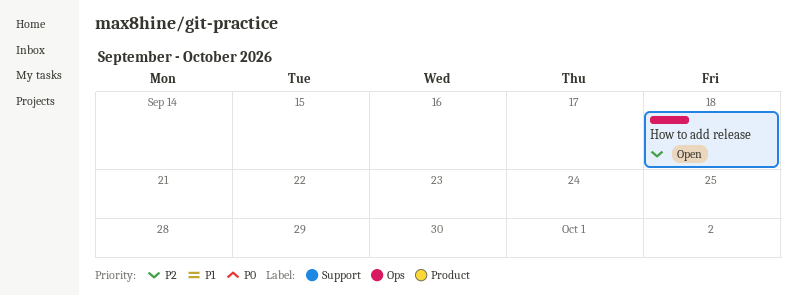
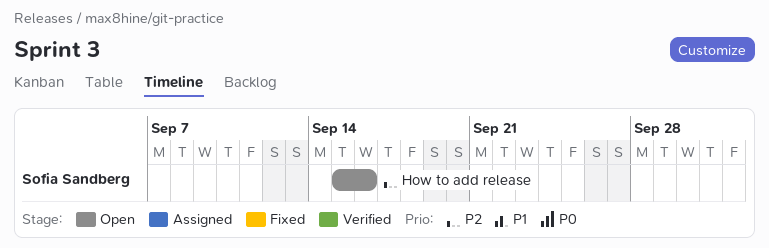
How to add release, due: Sep 18 -> Sep 16

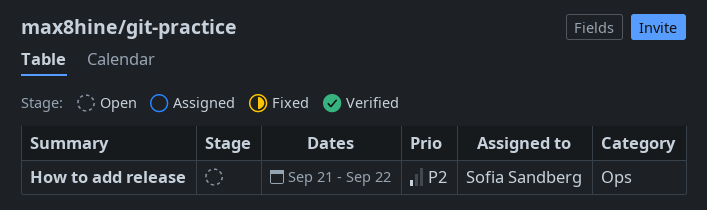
How to add release, start: Sep 15 -> Sep 21
How to add release, due: Sep 16 -> Sep 22

